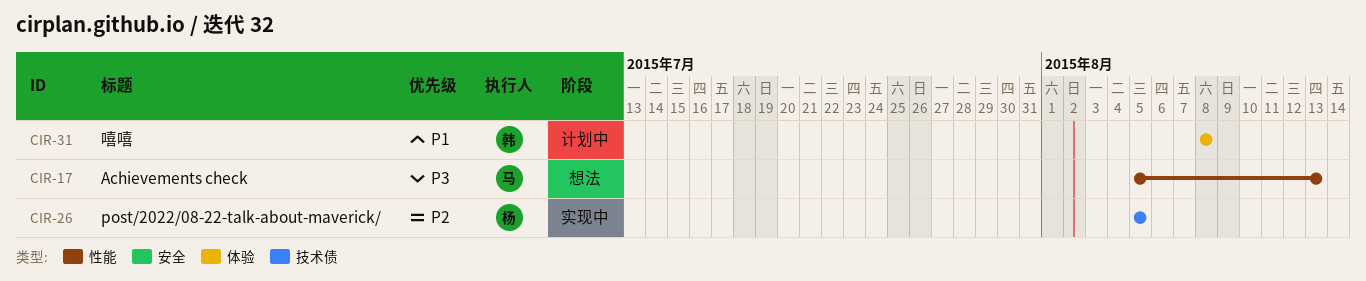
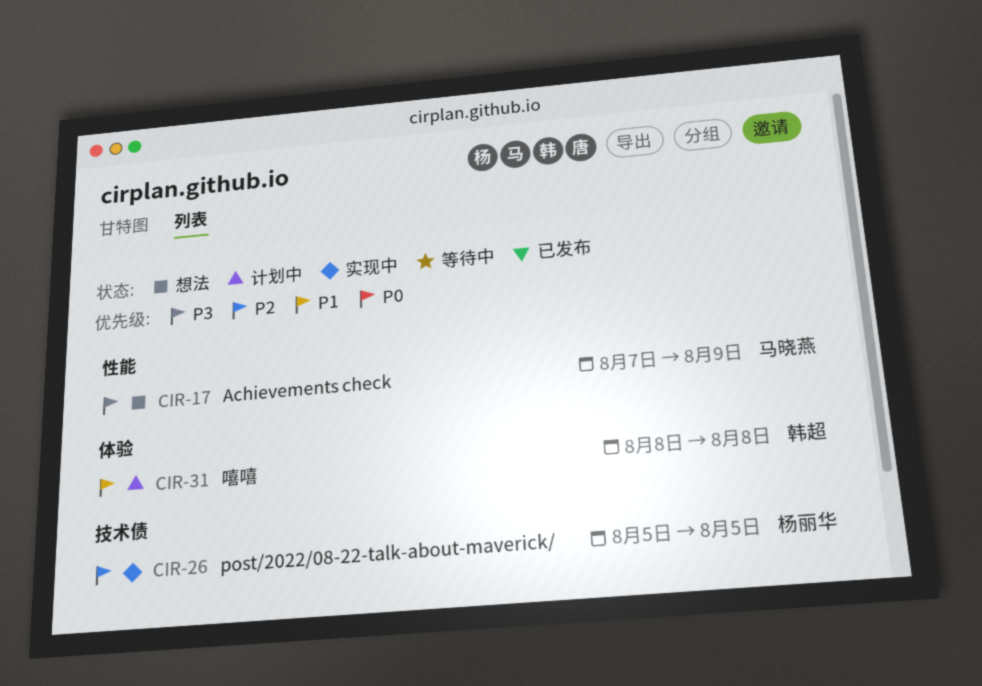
CIR-17, start: Aug 5 -> Aug 7
CIR-17, due: Aug 13 -> Aug 9

